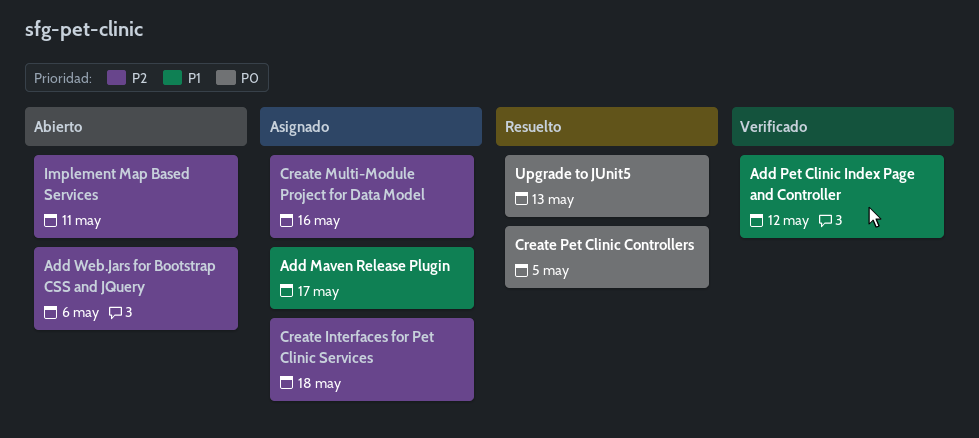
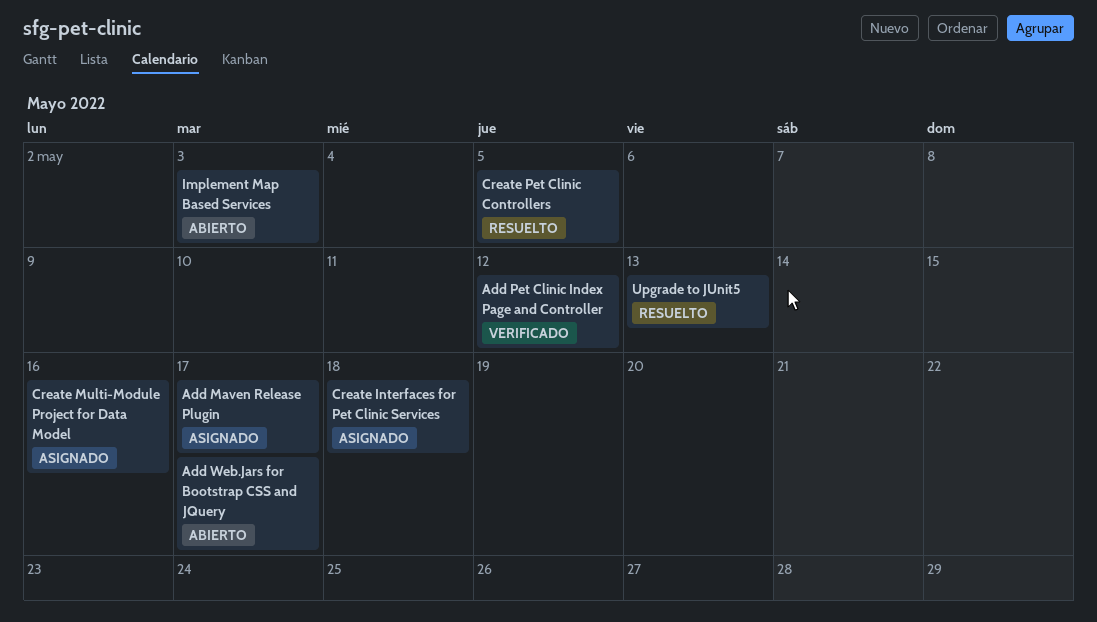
Add Web.Jars for Bootstrap CSS and JQuery, due: May 6 -> May 17
Implement Map Based Services, due: May 11 -> May 3

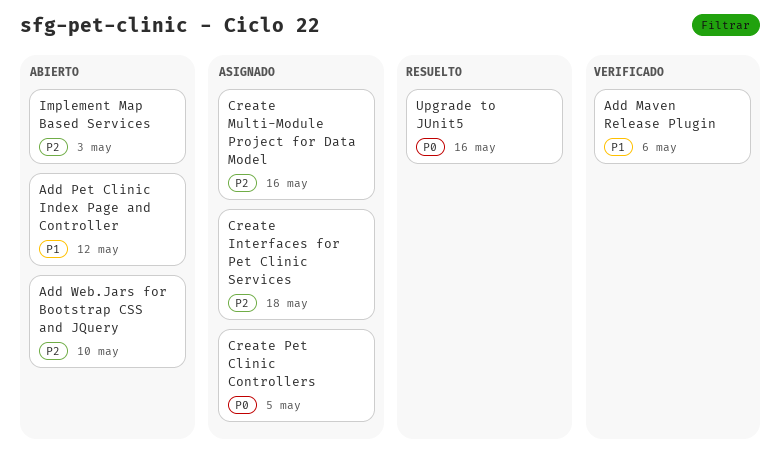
Add Maven Release Plugin, status: Asignado -> Verificado
Add Maven Release Plugin, due: May 17 -> May 6
Add Pet Clinic Index Page and Controller, status: Verificado -> Abierto
Add Web.Jars for Bootstrap CSS and JQuery, due: May 17 -> May 10
Create Pet Clinic Controllers, status: Resuelto -> Asignado
Upgrade to JUnit5, due: May 13 -> May 16

